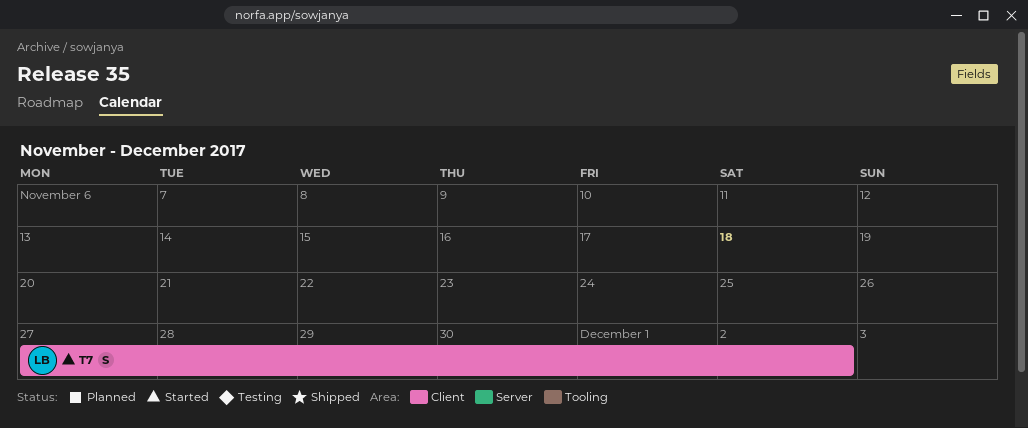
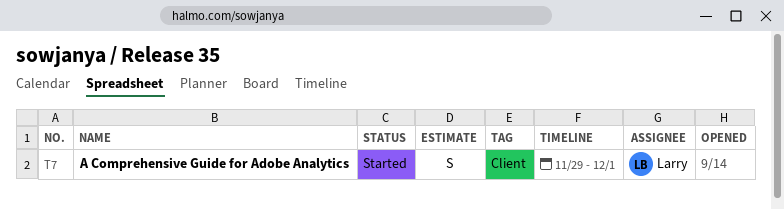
T7, start: Nov 27 -> Nov 29
T7, due: Dec 2 -> Dec 1

